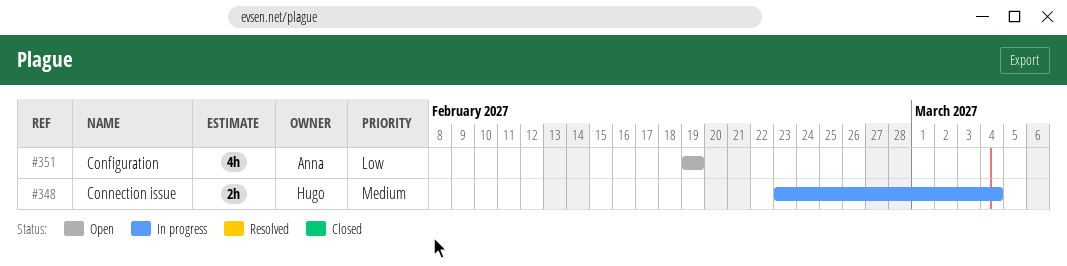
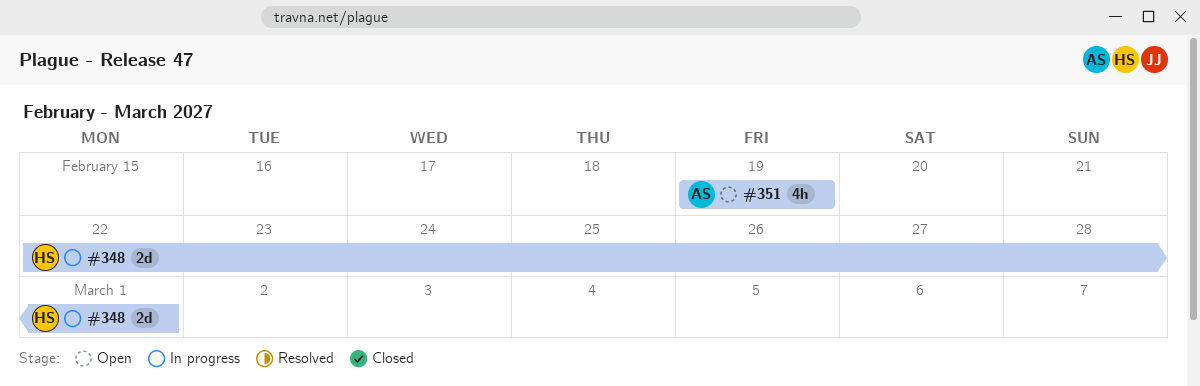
#348, estimate: 2h -> 2d
#348, start: Feb 23 -> Feb 22
#348, due: Mar 4 -> Mar 1

